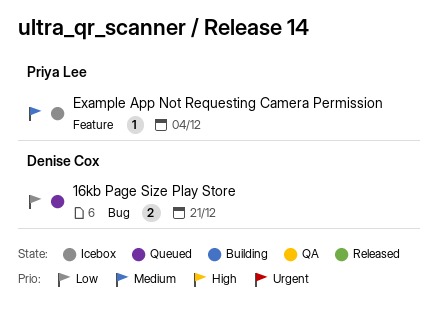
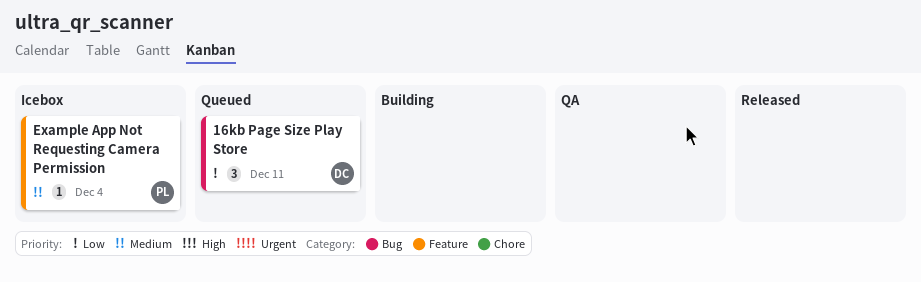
16kb Page Size Play Store, estimate: 2 -> 3
16kb Page Size Play Store, due: Dec 21 -> Dec 11

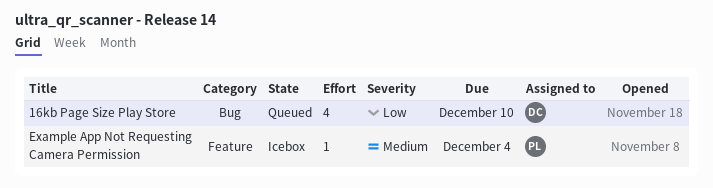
16kb Page Size Play Store, estimate: 3 -> 4
16kb Page Size Play Store, due: Dec 11 -> Dec 10

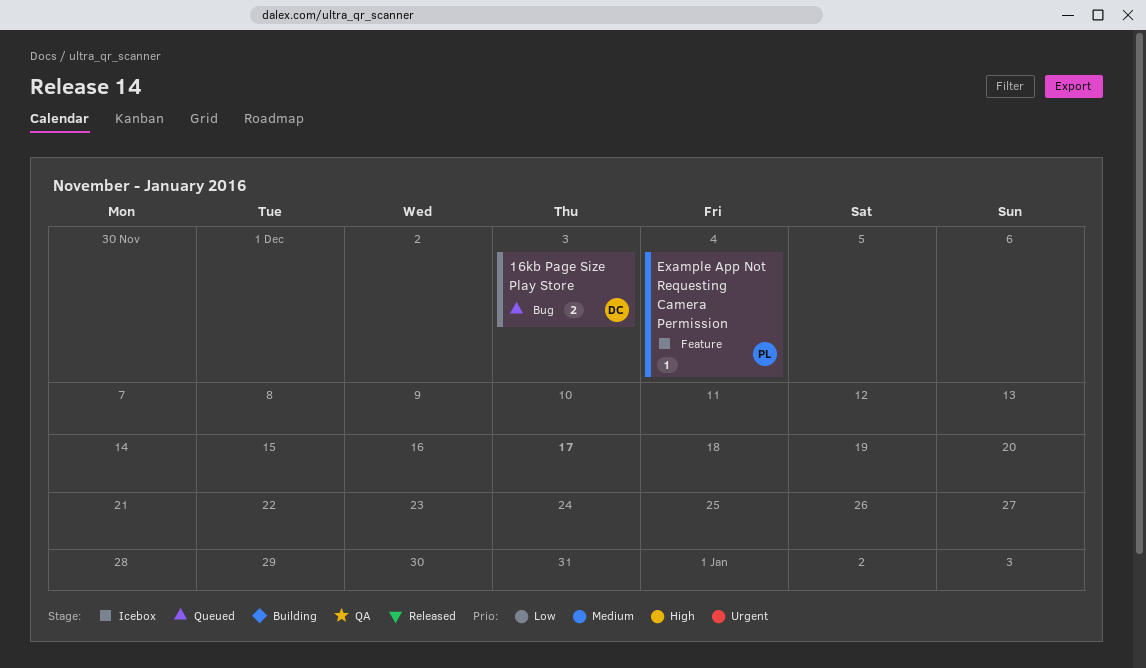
16kb Page Size Play Store, estimate: 4 -> 2
16kb Page Size Play Store, due: Dec 10 -> Dec 3

